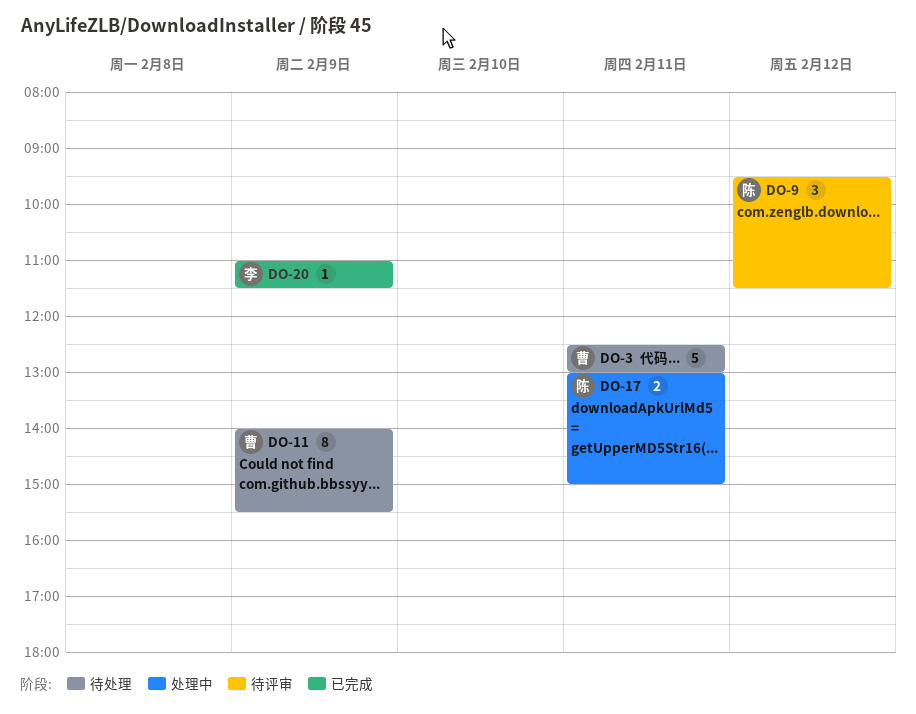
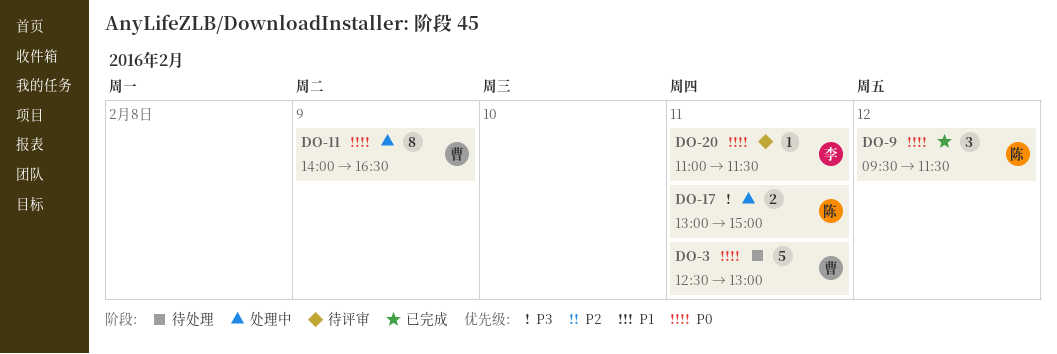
DO-9, status: 待评审 -> 已完成
DO-11, status: 待处理 -> 处理中
DO-11, ends: 15:30 -> 16:30
DO-20, status: 已完成 -> 待评审
DO-20, day: Feb 9 -> Feb 11

